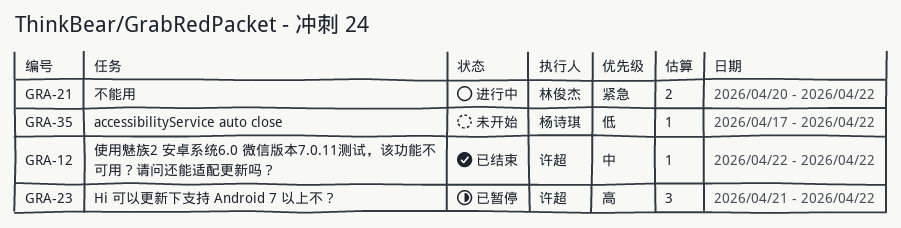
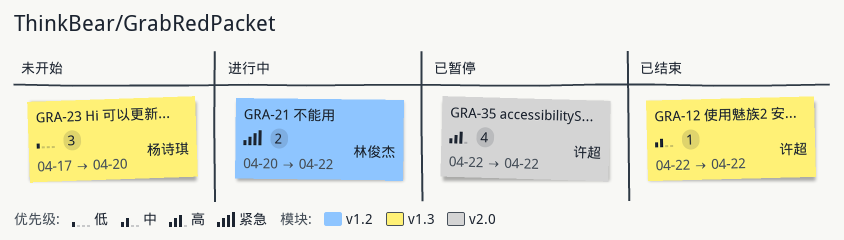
GRA-23, status: 已暂停 -> 未开始
GRA-23, owner: 许超 -> 杨诗琪
GRA-23, priority: 高 -> 低
GRA-23, start: Apr 21 -> Apr 17
GRA-23, due: Apr 22 -> Apr 20
GRA-35, status: 未开始 -> 已暂停
GRA-35, owner: 杨诗琪 -> 许超
GRA-35, priority: 低 -> 高
GRA-35, estimate: 1 -> 4
GRA-35, start: Apr 17 -> Apr 22

